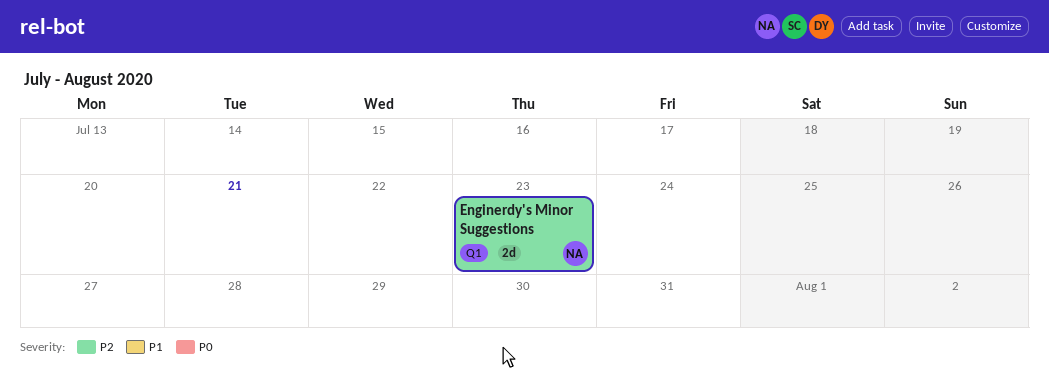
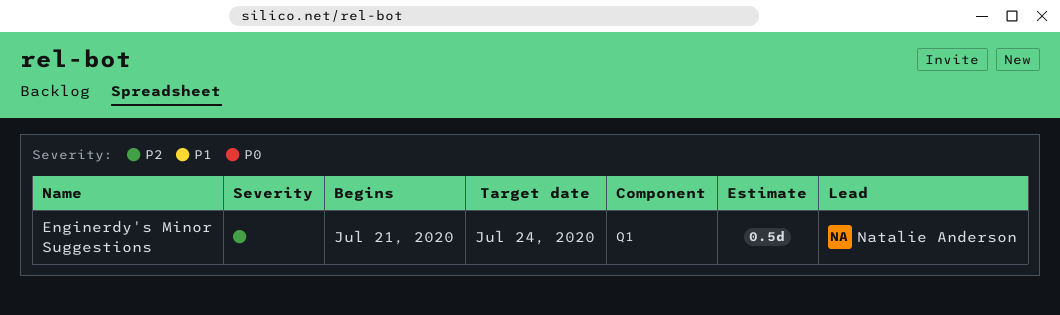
Enginerdy's Minor Suggestions, estimate: 2d -> 0.5d
Enginerdy's Minor Suggestions, due: Jul 23 -> Jul 24

